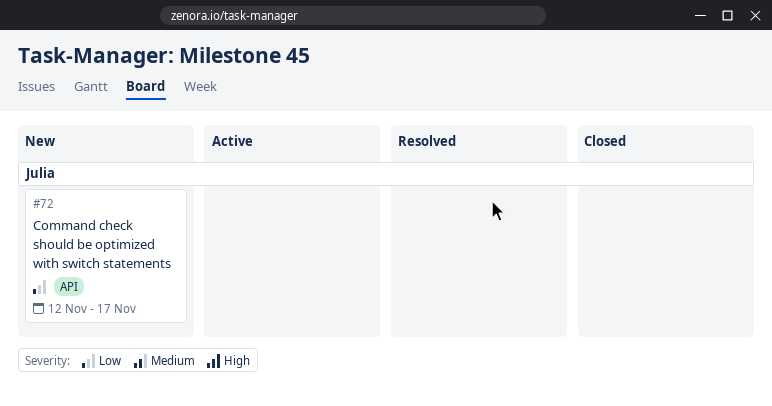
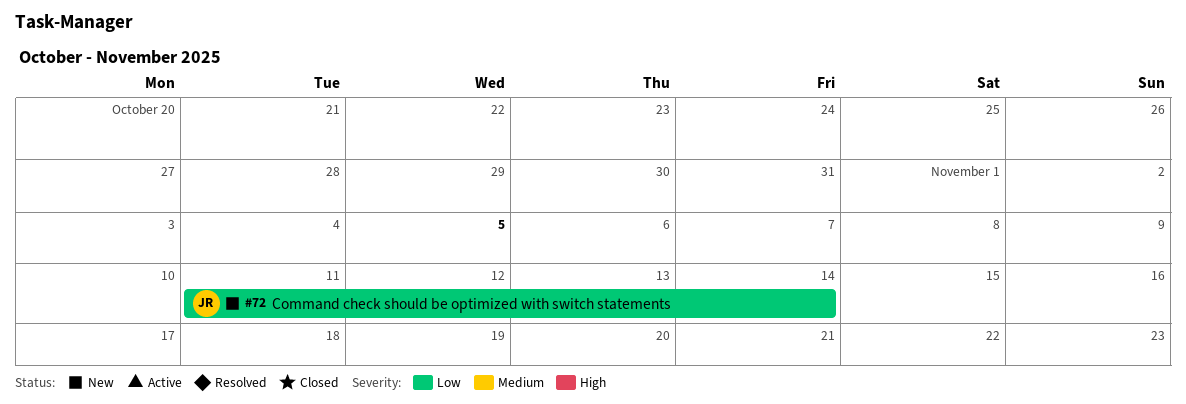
#72, start: Nov 12 -> Nov 11
#72, due: Nov 17 -> Nov 14

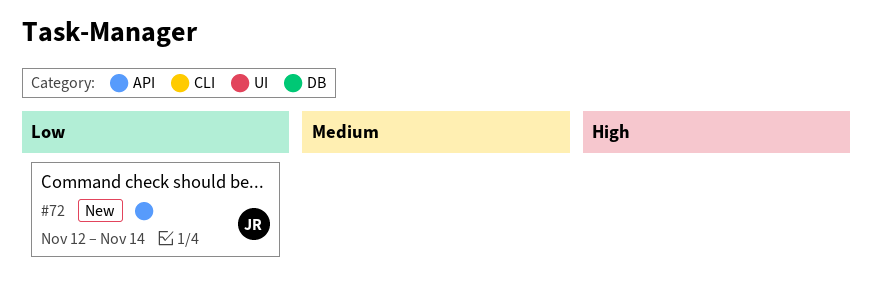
#72, start: Nov 11 -> Nov 12

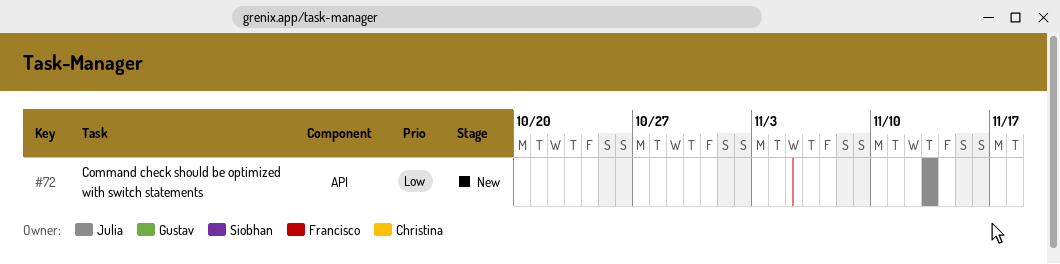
#72, start: Nov 12 -> Nov 13
#72, due: Nov 14 -> Nov 13

